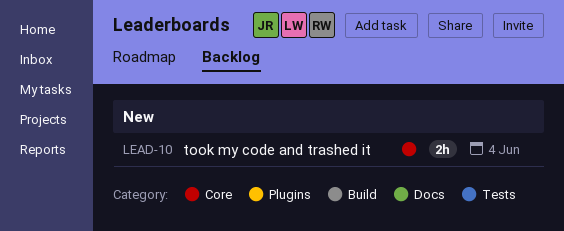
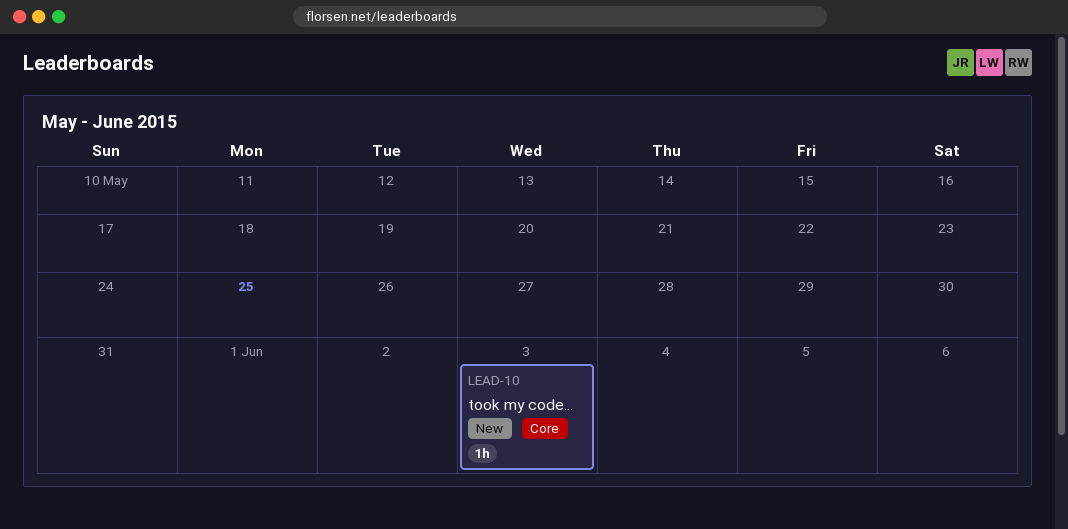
LEAD-10, estimate: 2h -> 1h
LEAD-10, due: Jun 4 -> Jun 3

